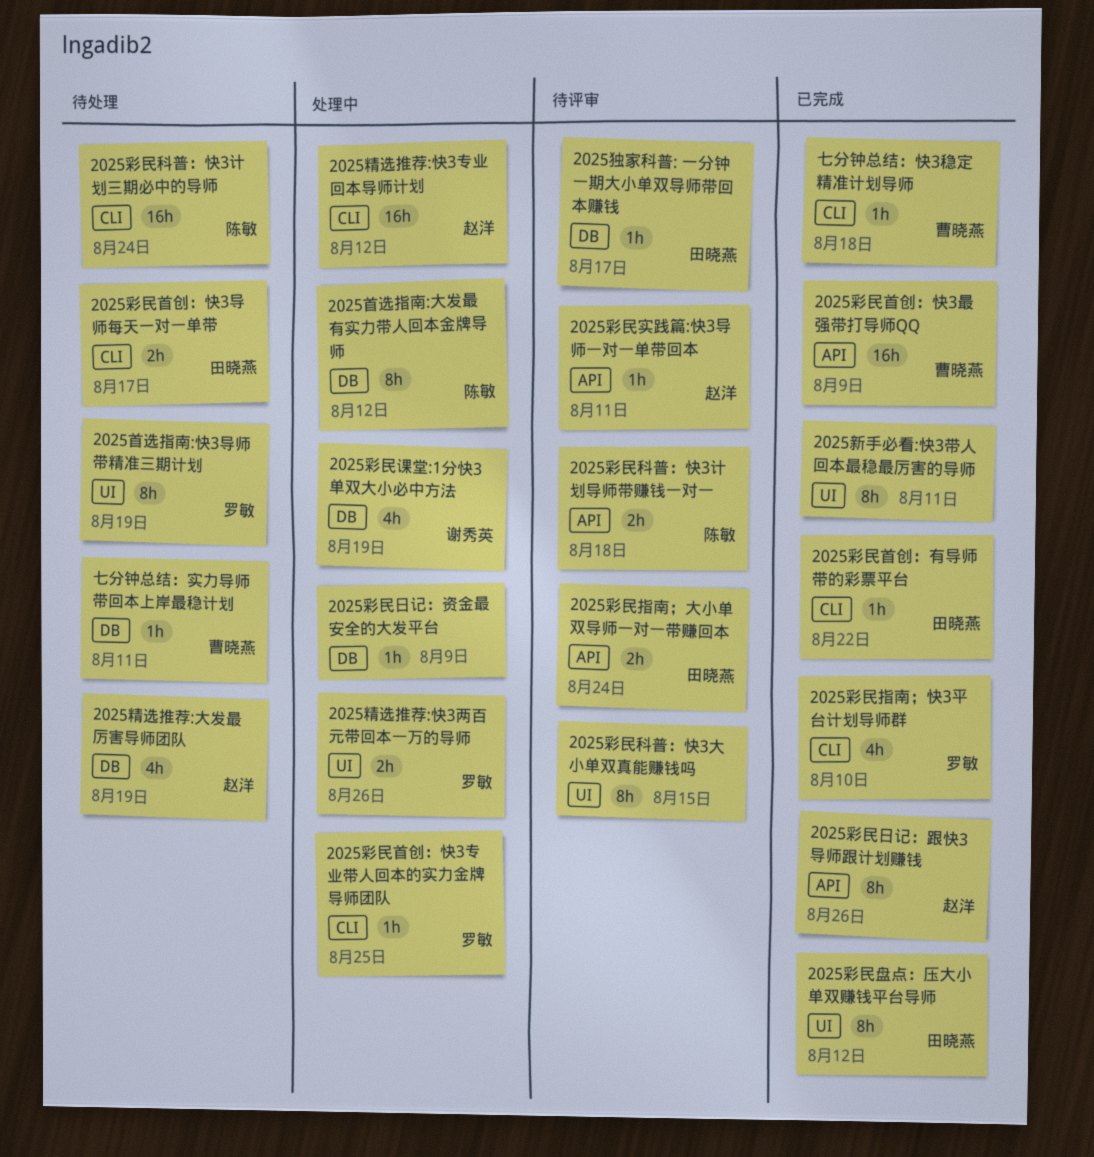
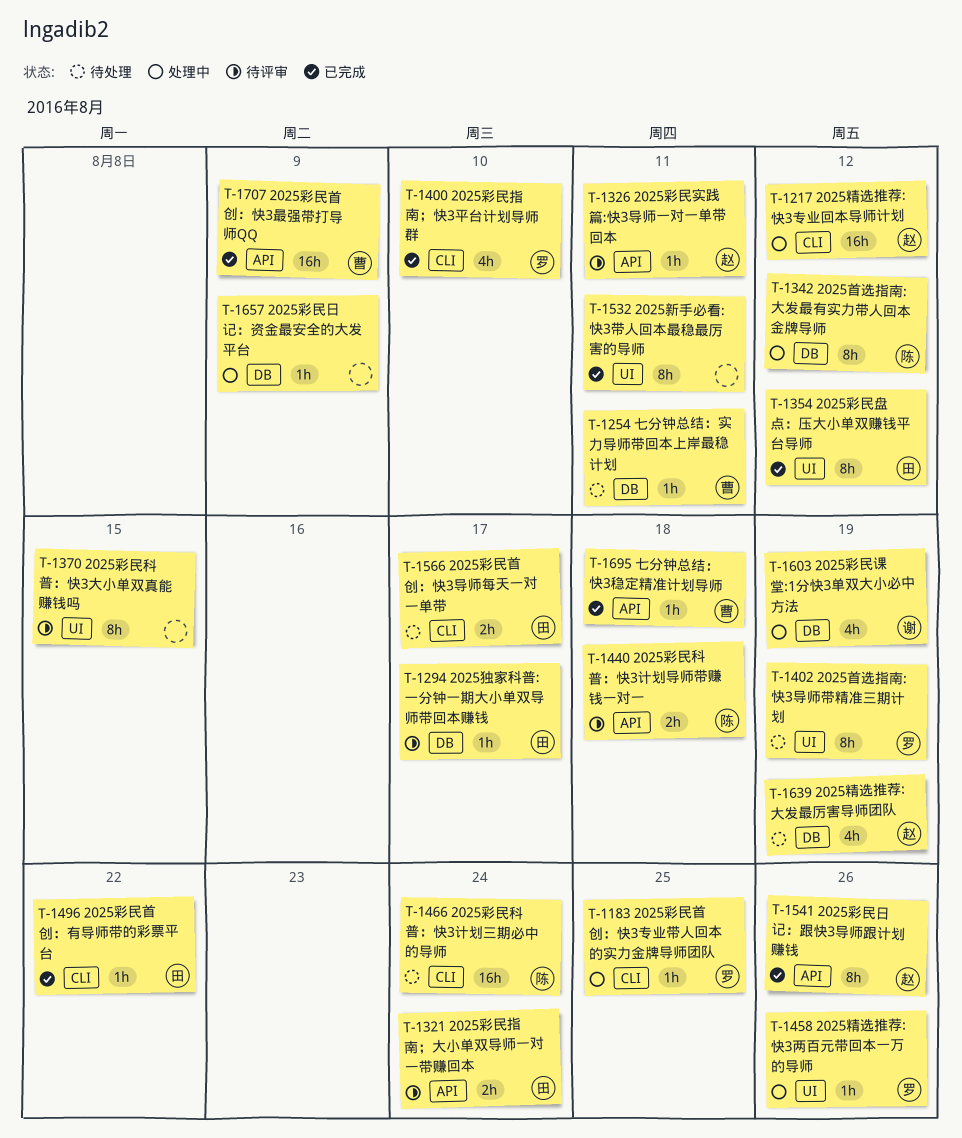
2025精选推荐:快3两百元带回本一万的导师, estimate: 2h -> 1h
七分钟总结：快3稳定精准计划导师, label: CLI -> API

